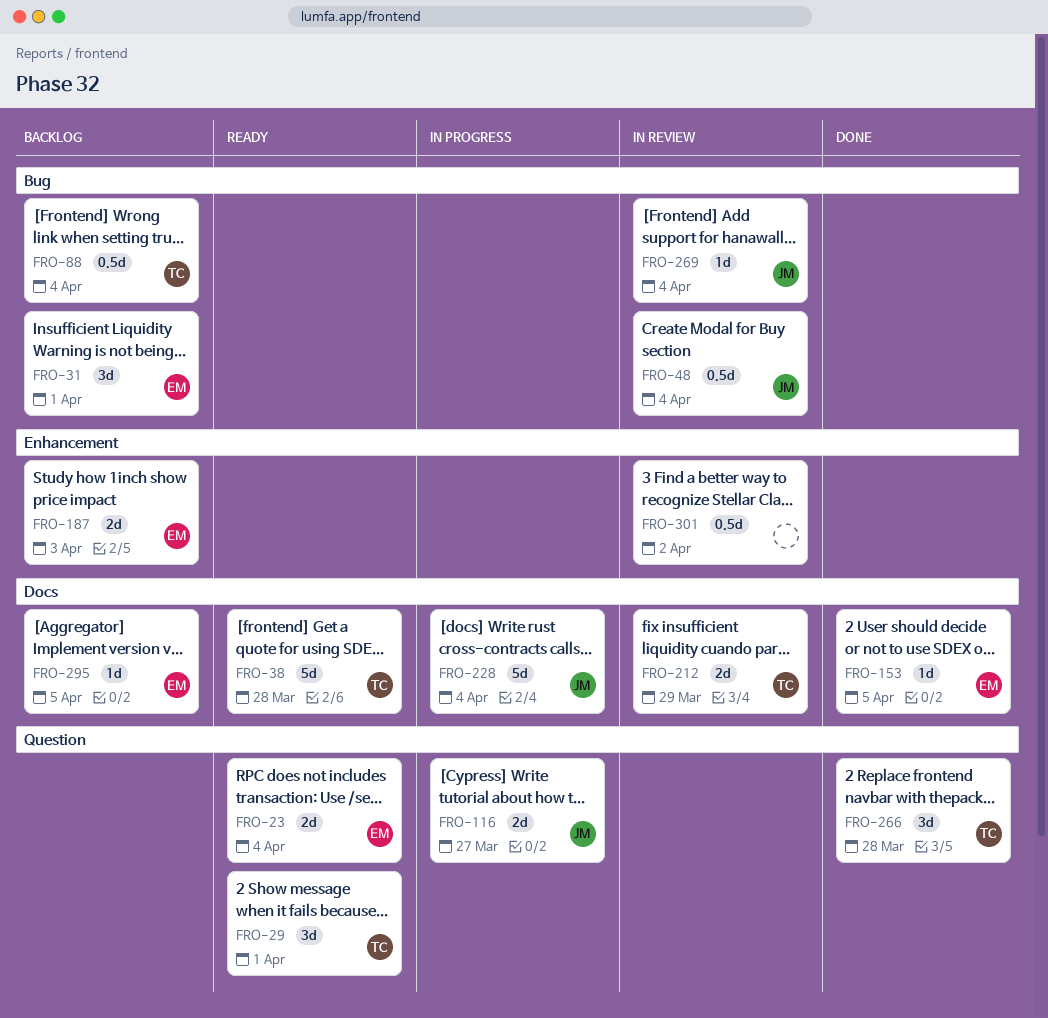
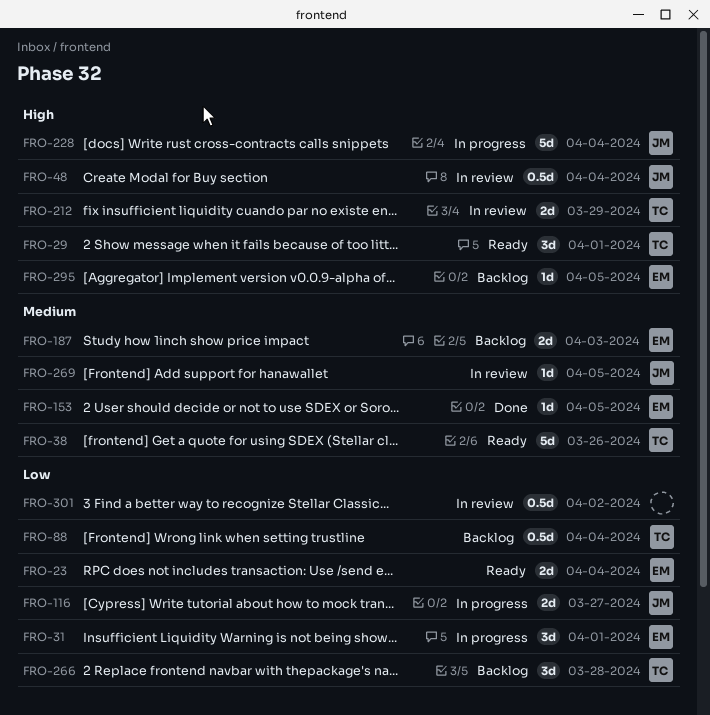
FRO-31, status: Backlog -> In progress
FRO-38, due: Mar 28 -> Mar 26
FRO-266, status: Done -> Backlog
FRO-269, due: Apr 4 -> Apr 5

